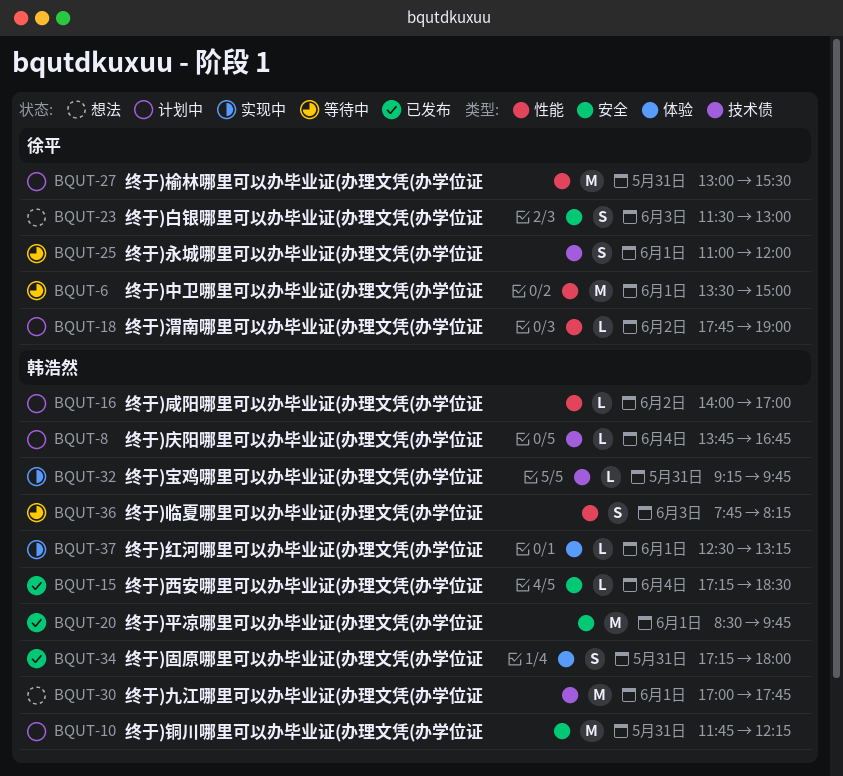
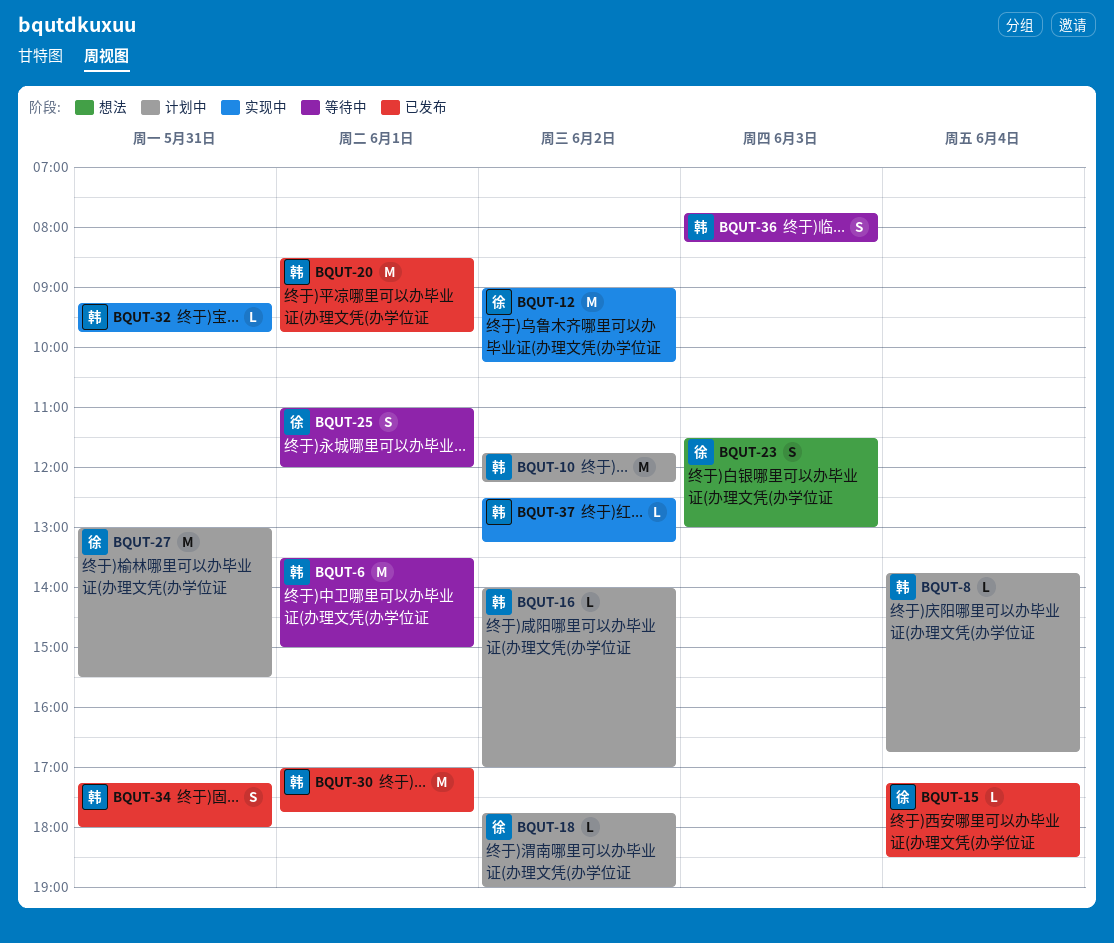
BQUT-6, owner: 徐平 -> 韩浩然
BQUT-10, day: May 31 -> Jun 2
BQUT-12: none -> present
BQUT-15, owner: 韩浩然 -> 徐平
BQUT-30, status: 想法 -> 已发布
BQUT-37, day: Jun 1 -> Jun 2

